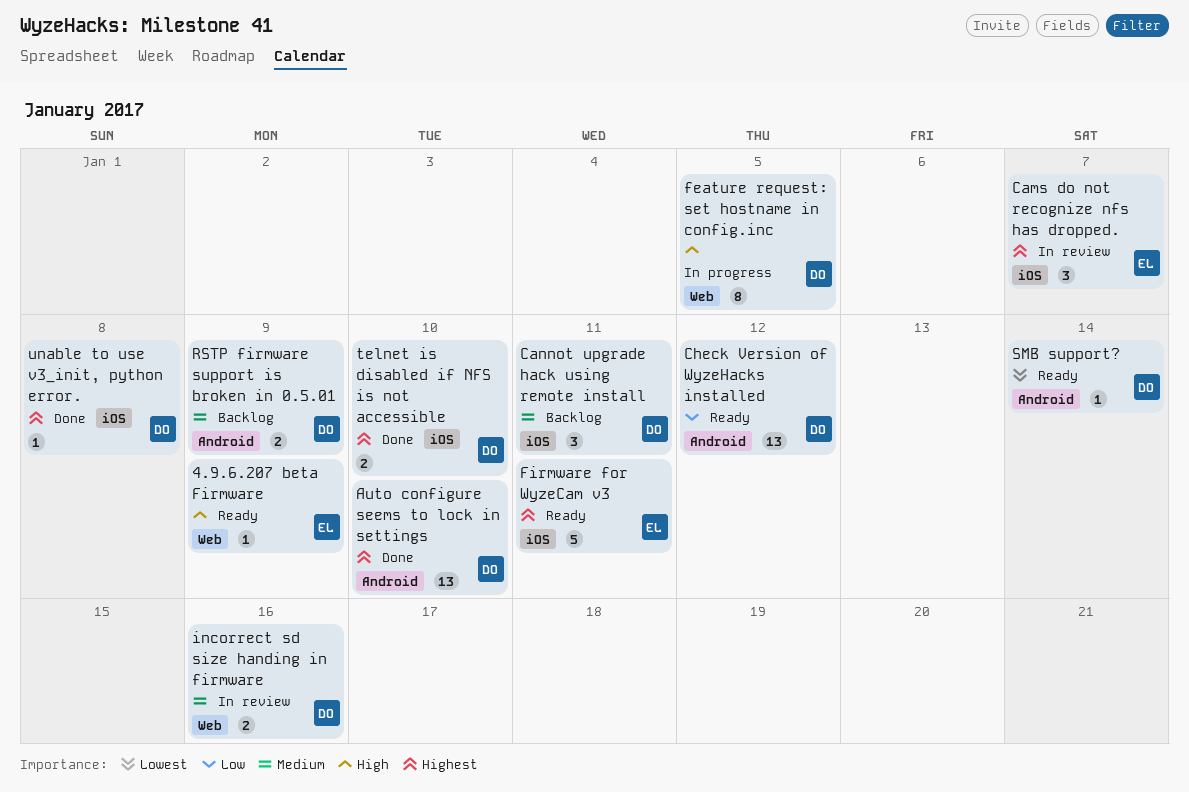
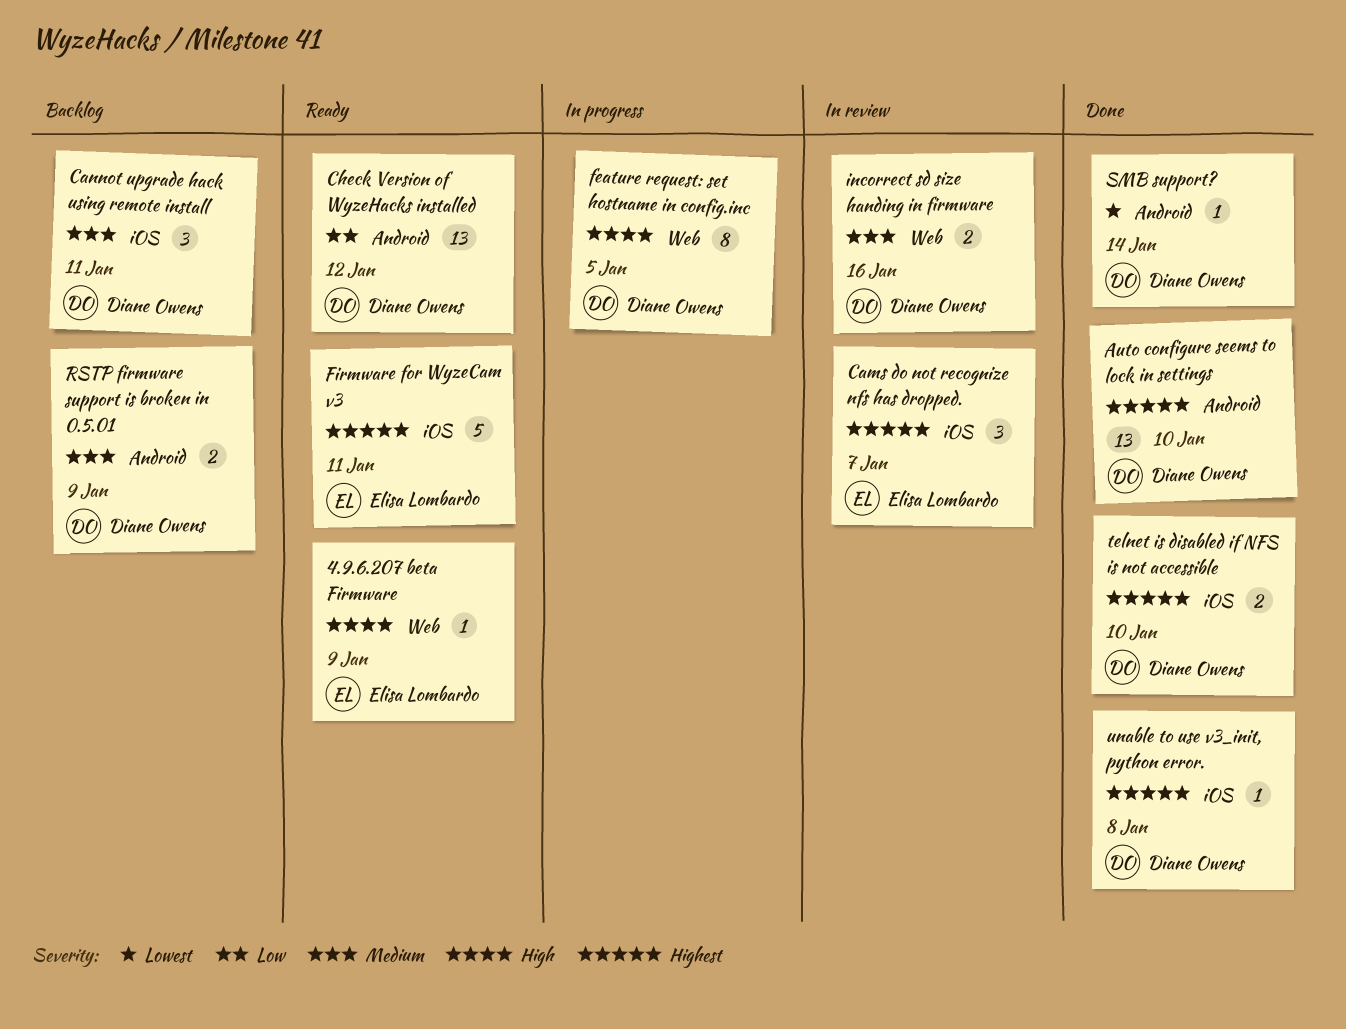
SMB support?, status: Ready -> Done

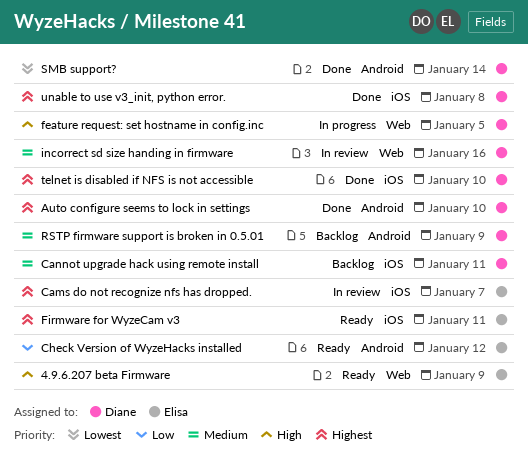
Check Version of WyzeHacks installed, owner: Diane Owens -> Elisa Lombardo

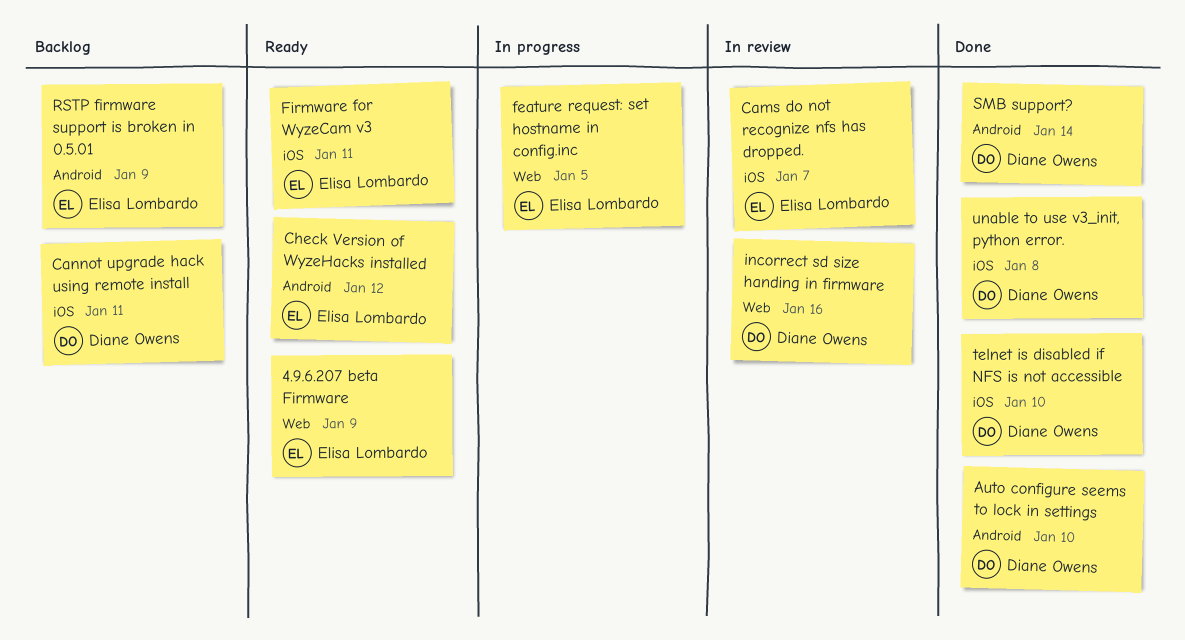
feature request: set hostname in config.inc, owner: Diane Owens -> Elisa Lombardo
RSTP firmware support is broken in 0.5.01, owner: Diane Owens -> Elisa Lombardo

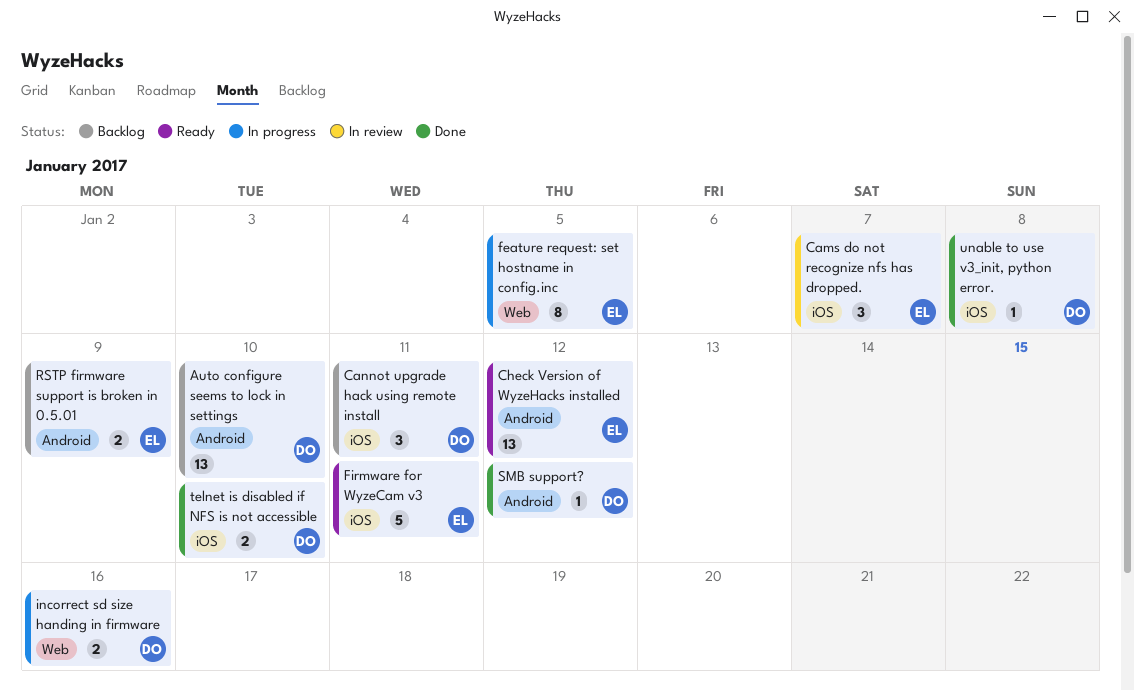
4.9.6.207 beta Firmware: present -> none
Auto configure seems to lock in settings, status: Done -> Backlog
incorrect sd size handing in firmware, status: In review -> In progress
SMB support?, due: Jan 14 -> Jan 12

